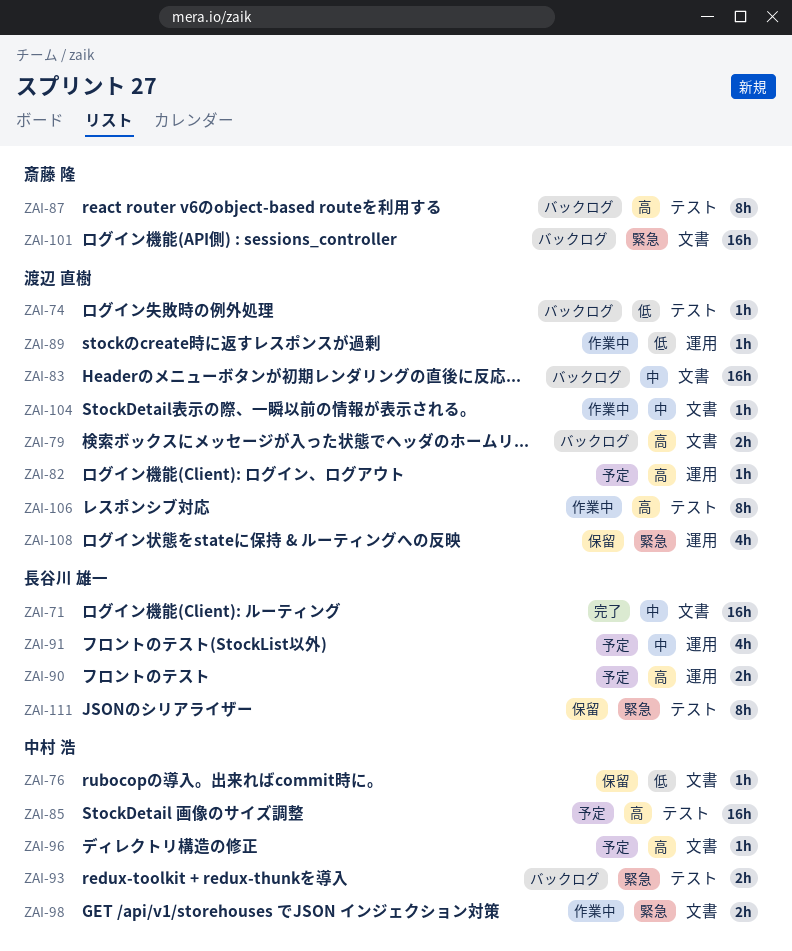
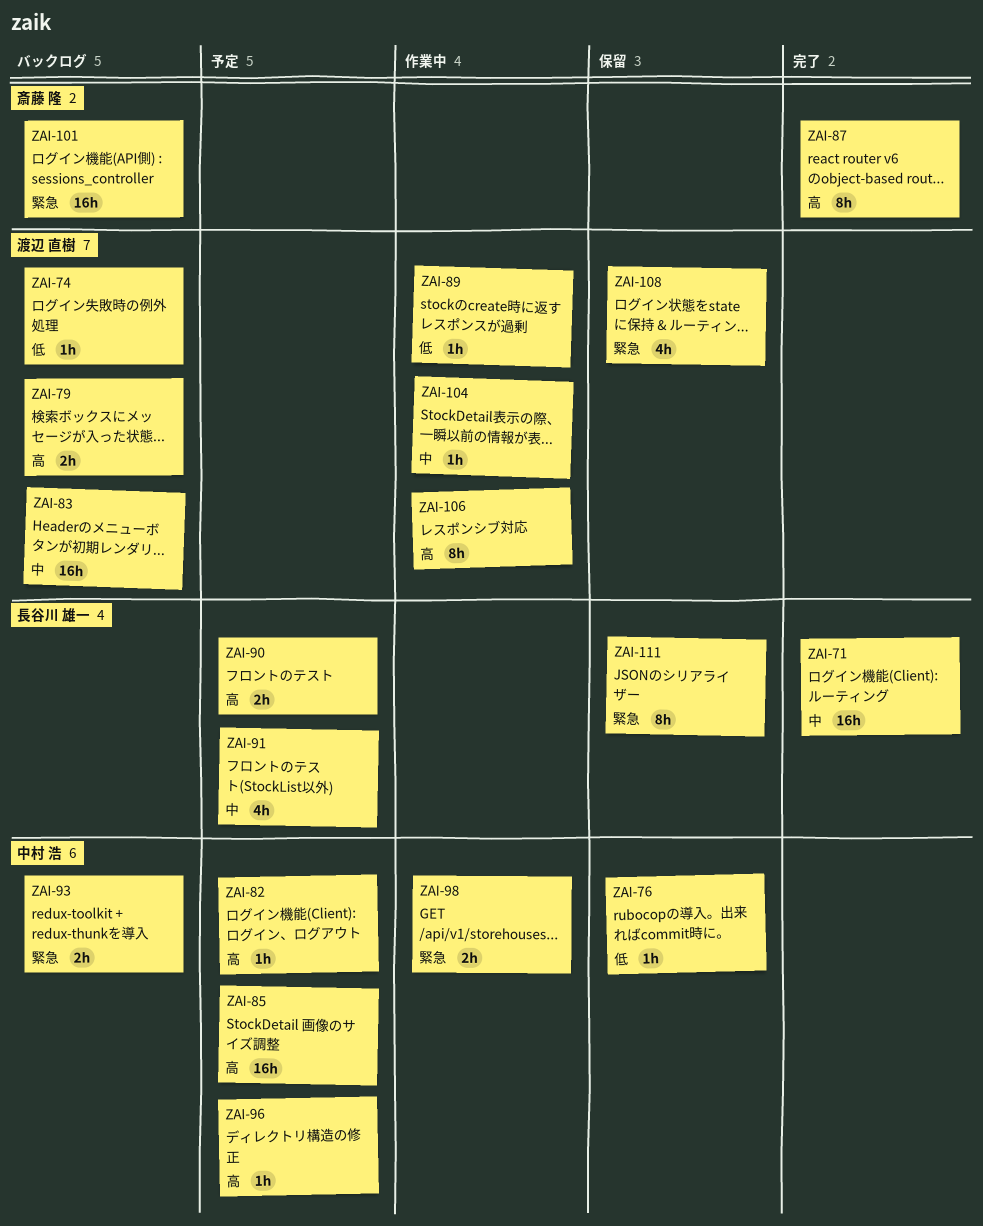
ZAI-82, owner: 渡辺 直樹 -> 中村 浩
ZAI-87, status: バックログ -> 完了

